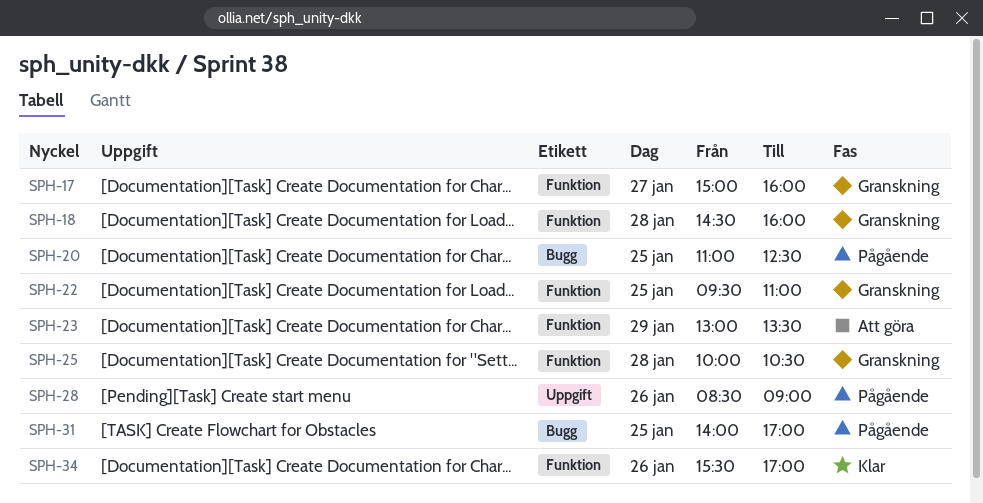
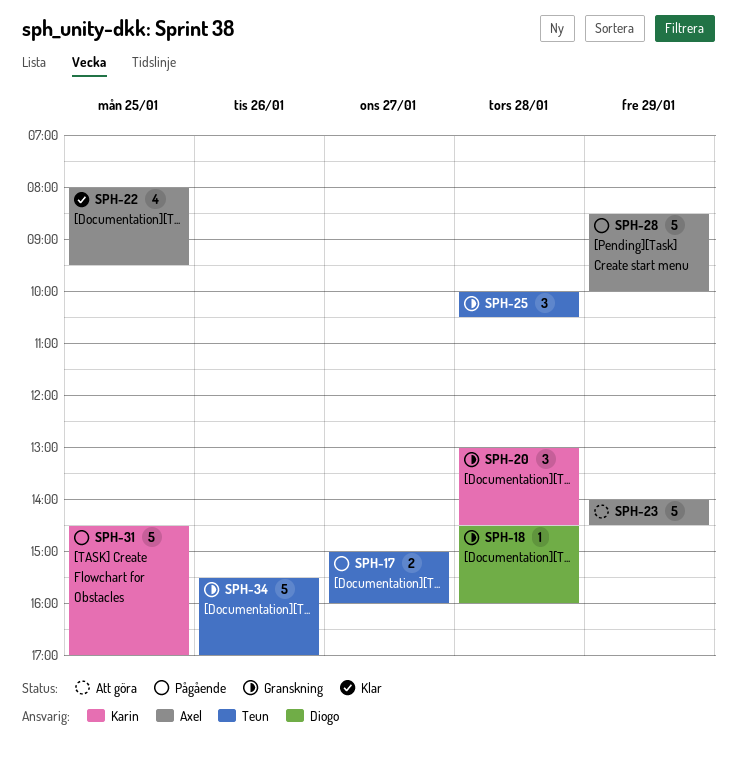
SPH-17, status: Granskning -> Pågående
SPH-20, status: Pågående -> Granskning
SPH-20, day: Jan 25 -> Jan 28
SPH-20, begins: 11:00 -> 13:00
SPH-20, ends: 12:30 -> 14:30
SPH-22, status: Granskning -> Klar
SPH-22, begins: 09:30 -> 08:00
SPH-22, ends: 11:00 -> 09:30
SPH-23, begins: 13:00 -> 14:00
SPH-23, ends: 13:30 -> 14:30
SPH-28, day: Jan 26 -> Jan 29
SPH-28, ends: 09:00 -> 10:00
SPH-31, begins: 14:00 -> 14:30
SPH-34, status: Klar -> Granskning

